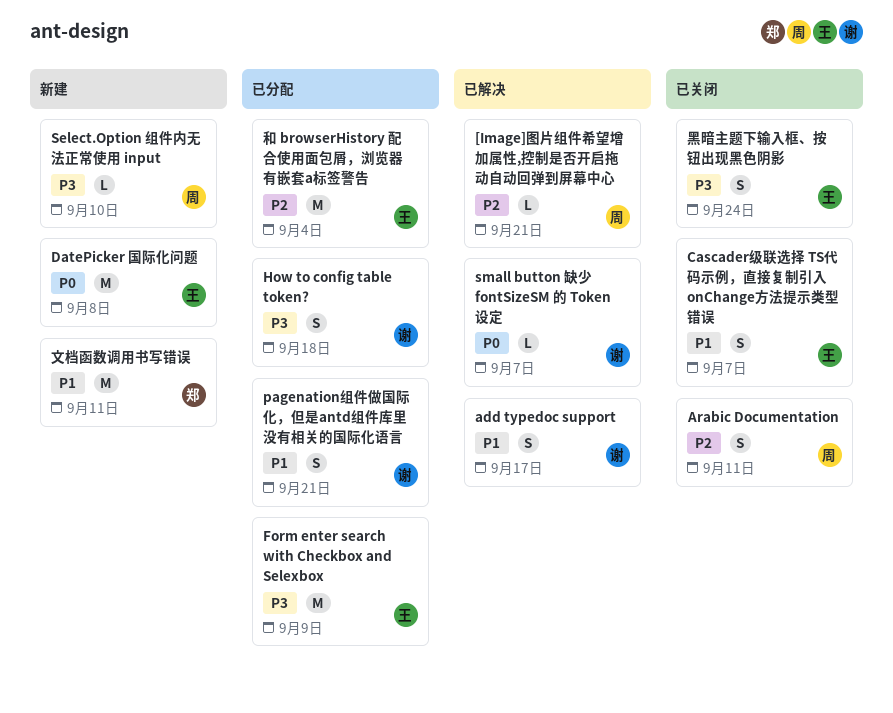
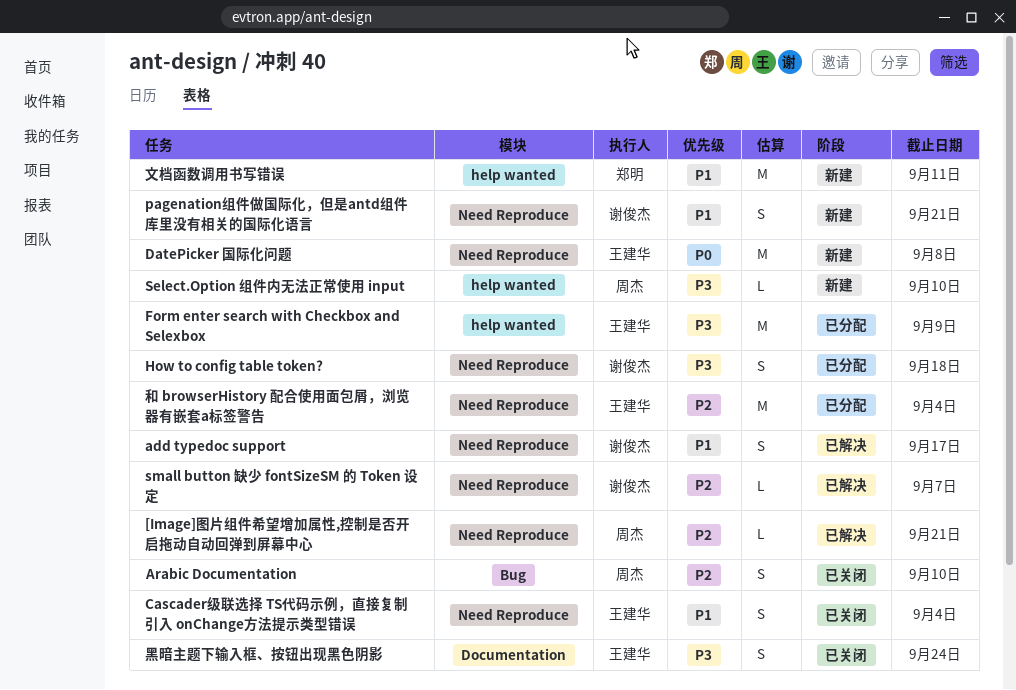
Arabic Documentation, due: Sep 11 -> Sep 10
Cascader级联选择 TS代码示例，直接复制引入 onChange方法提示类型错误, due: Sep 7 -> Sep 4
pagenation组件做国际化，但是antd组件库里没有相关的国际化语言, status: 已分配 -> 新建
small button 缺少 fontSizeSM 的 Token 设定, priority: P0 -> P2

